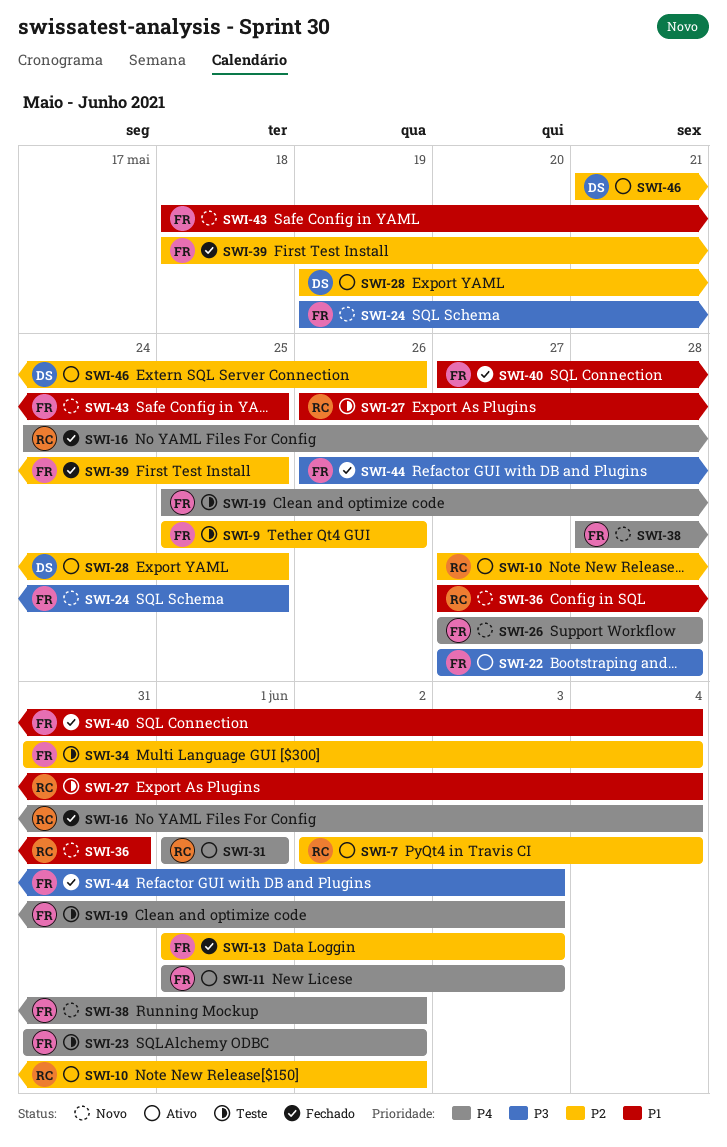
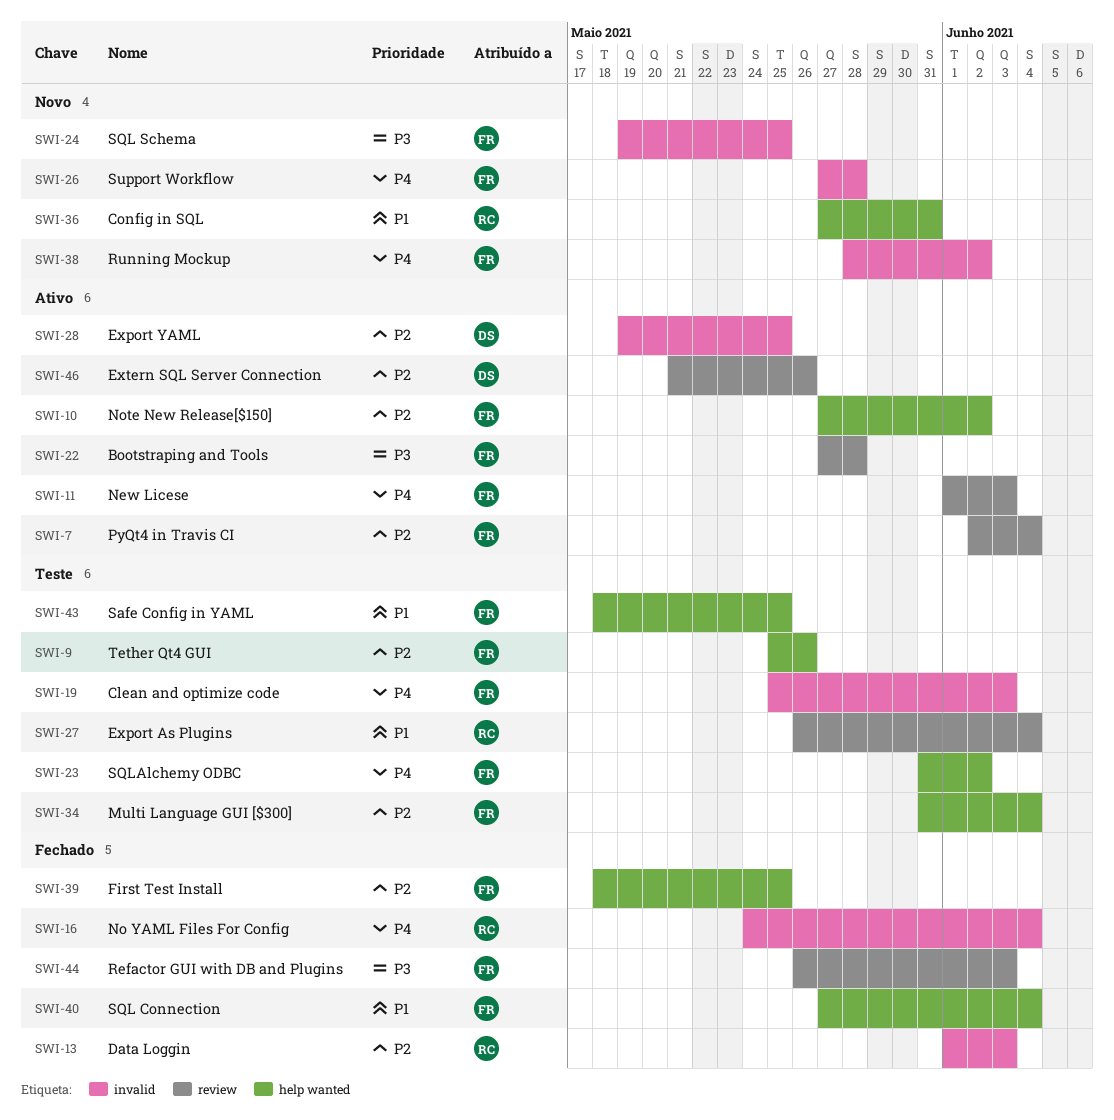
SWI-7, owner: RC -> FR
SWI-10, owner: RC -> FR
SWI-13, owner: FR -> RC
SWI-31: present -> none
SWI-43, status: Novo -> Teste

